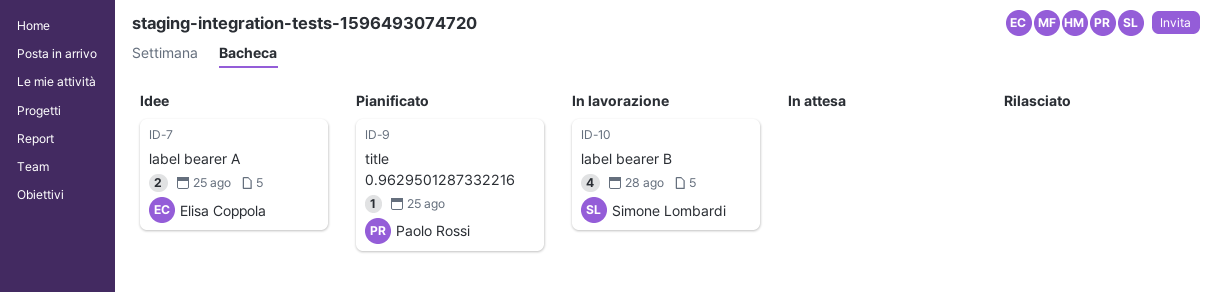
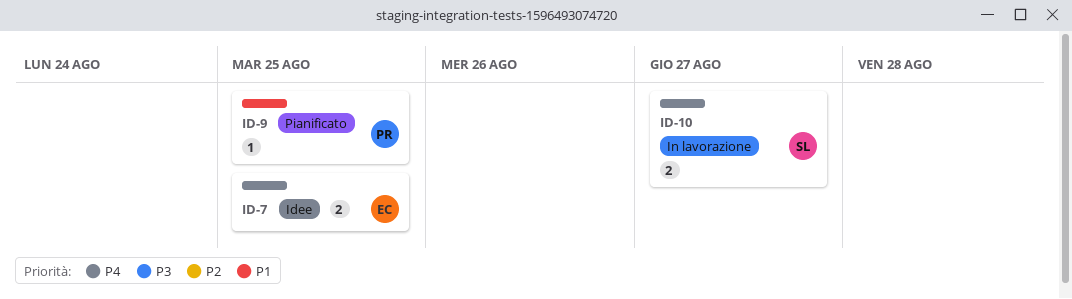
ID-10, estimate: 4 -> 2
ID-10, due: Aug 28 -> Aug 27

